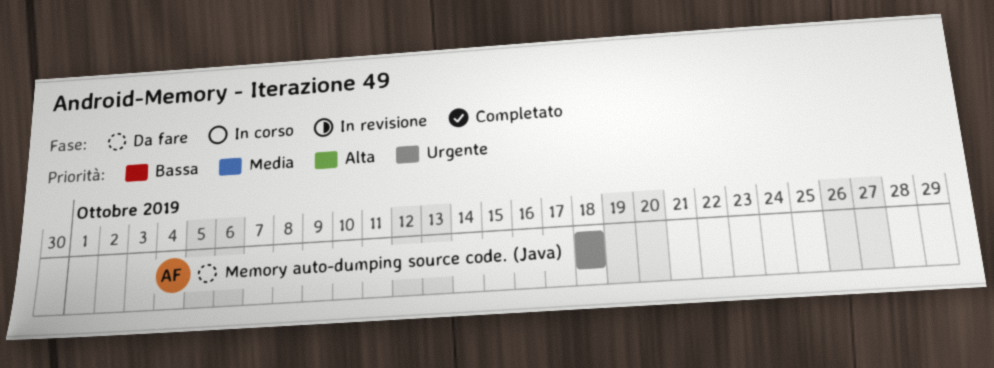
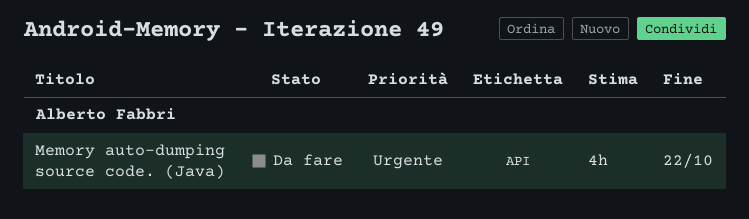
Memory auto-dumping source code. (Java), due: Oct 18 -> Oct 22

